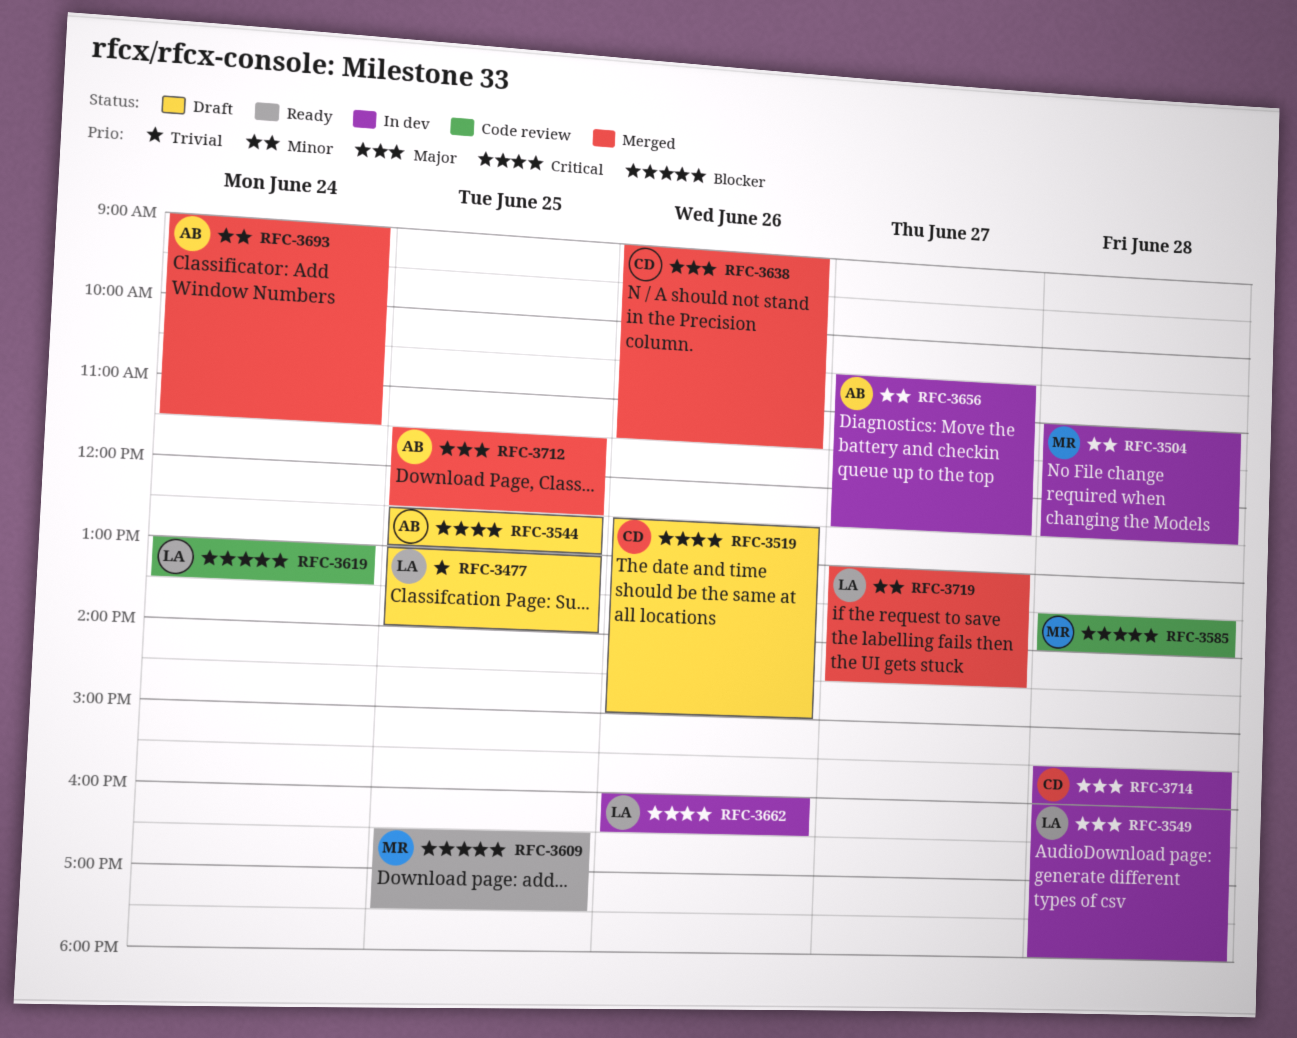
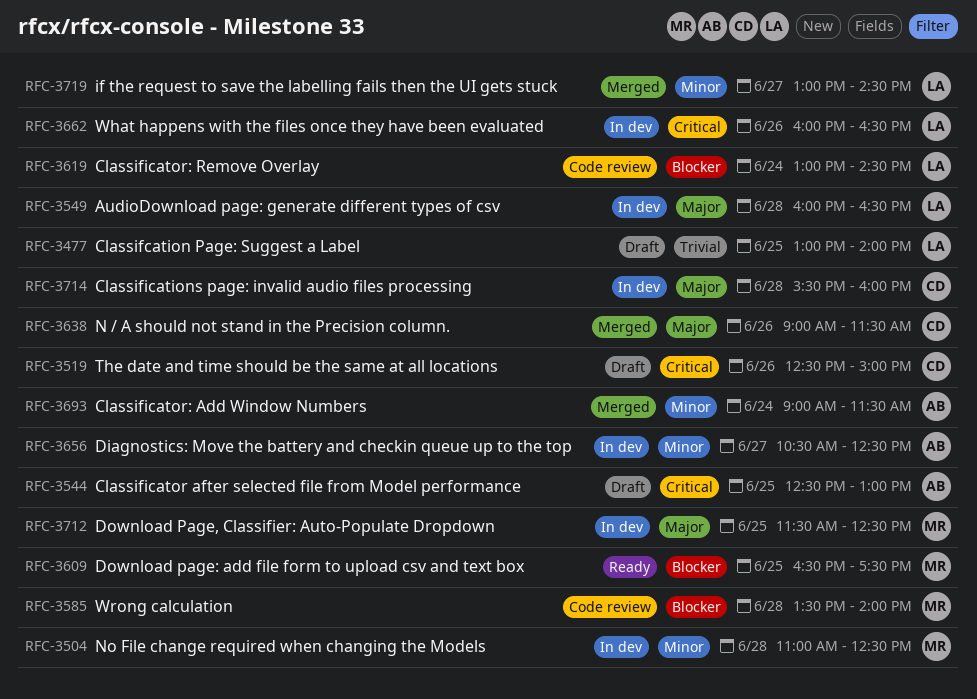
RFC-3549, ends: 18:00 -> 16:30
RFC-3619, ends: 13:30 -> 14:30
RFC-3712, status: Merged -> In dev
RFC-3712, owner: AB -> MR

